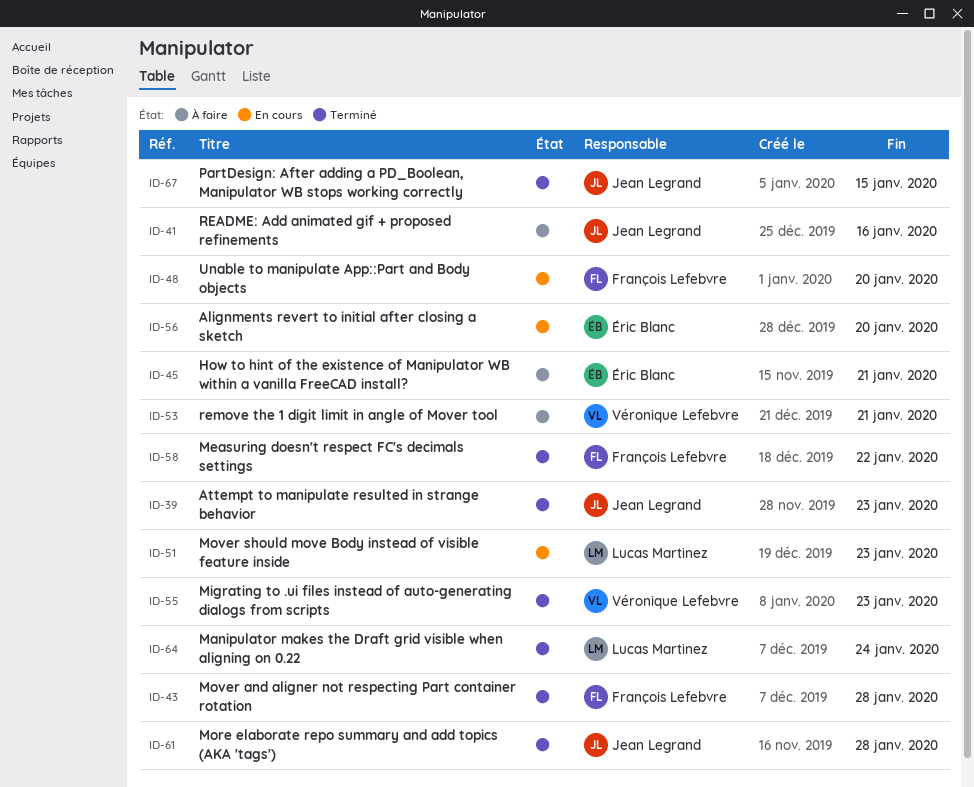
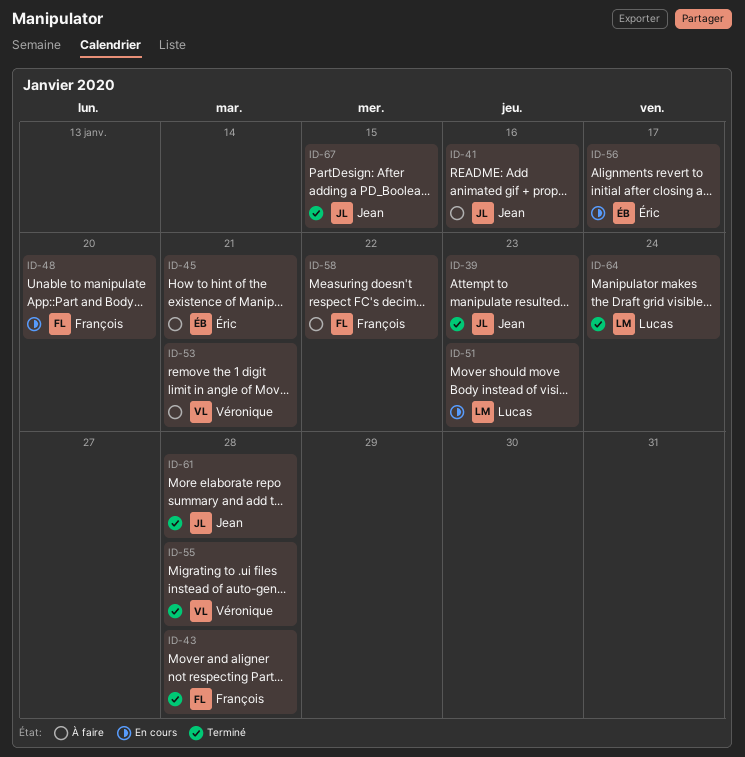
ID-55, due: Jan 23 -> Jan 28
ID-56, due: Jan 20 -> Jan 17
ID-58, status: Terminé -> À faire

